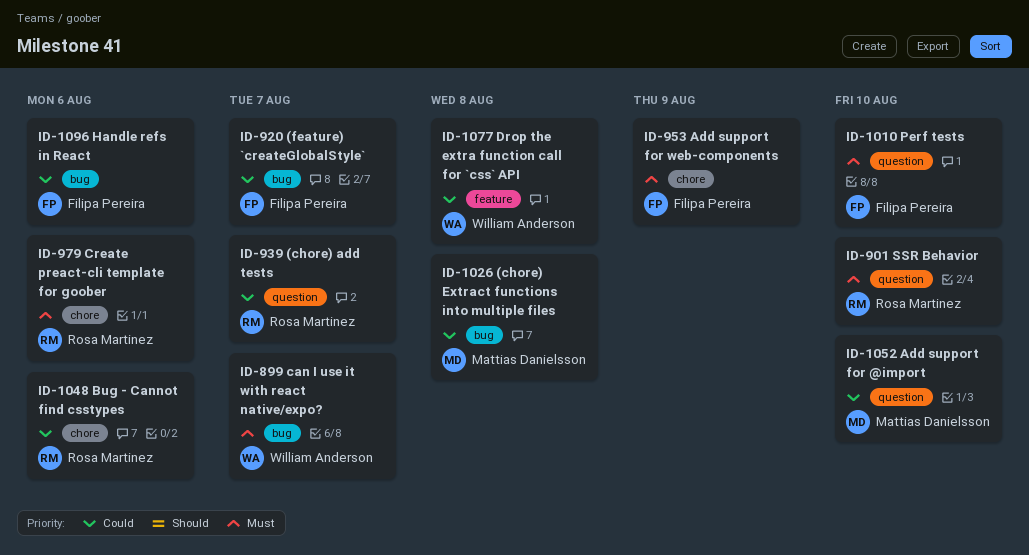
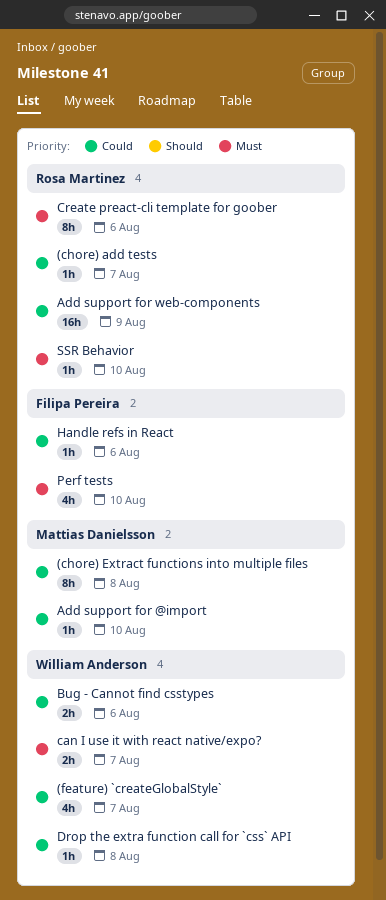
(feature) `createGlobalStyle`, owner: Filipa Pereira -> William Anderson
Add support for web-components, owner: Filipa Pereira -> Rosa Martinez
Add support for web-components, priority: Must -> Could
Bug - Cannot find csstypes, owner: Rosa Martinez -> William Anderson

